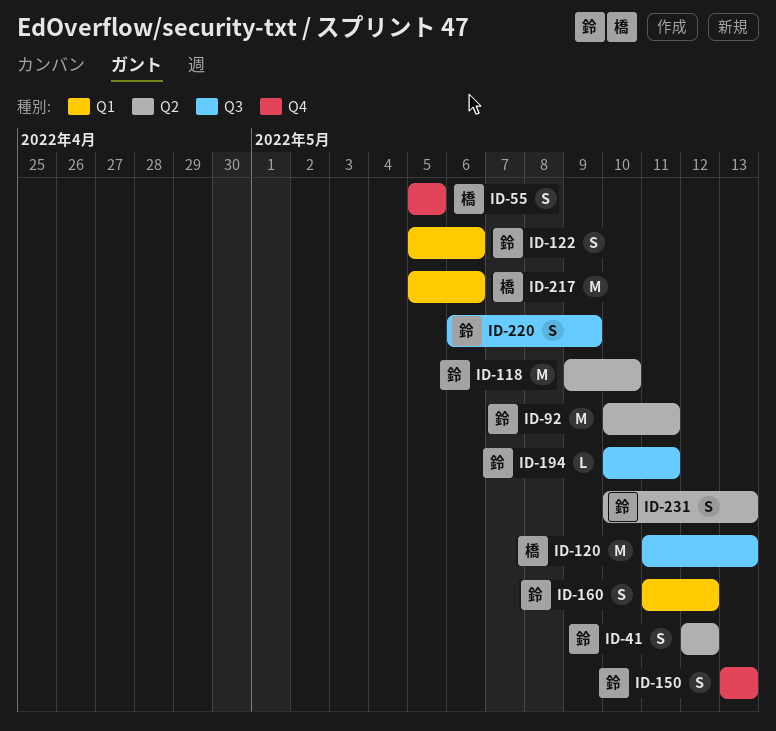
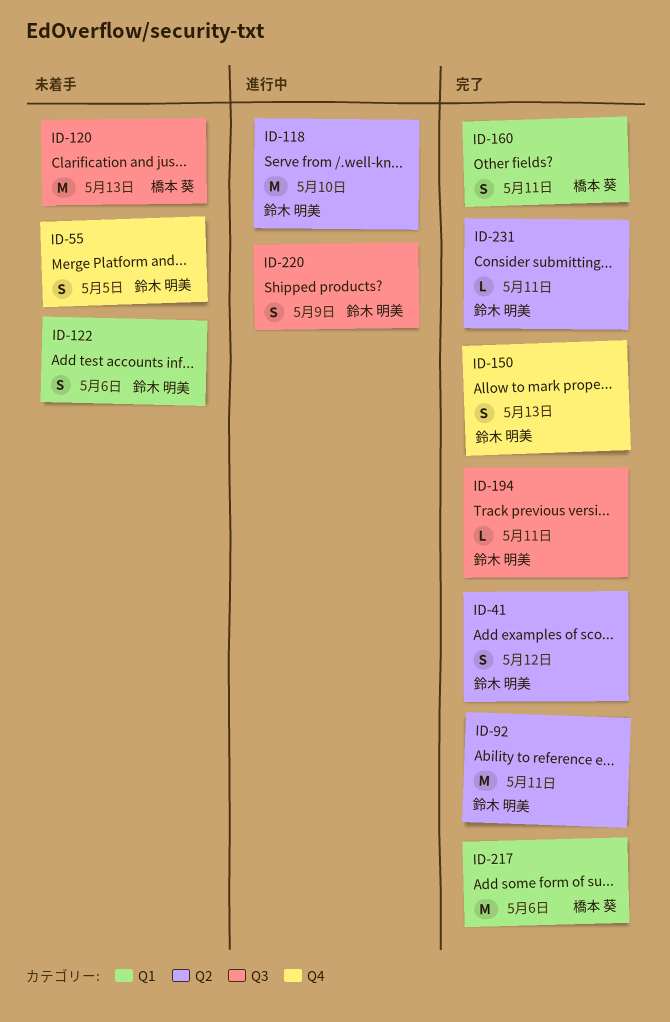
ID-55, owner: 橋本 葵 -> 鈴木 明美
ID-160, owner: 鈴木 明美 -> 橋本 葵
ID-160, due: May 12 -> May 11
ID-231, estimate: S -> L
ID-231, due: May 13 -> May 11

